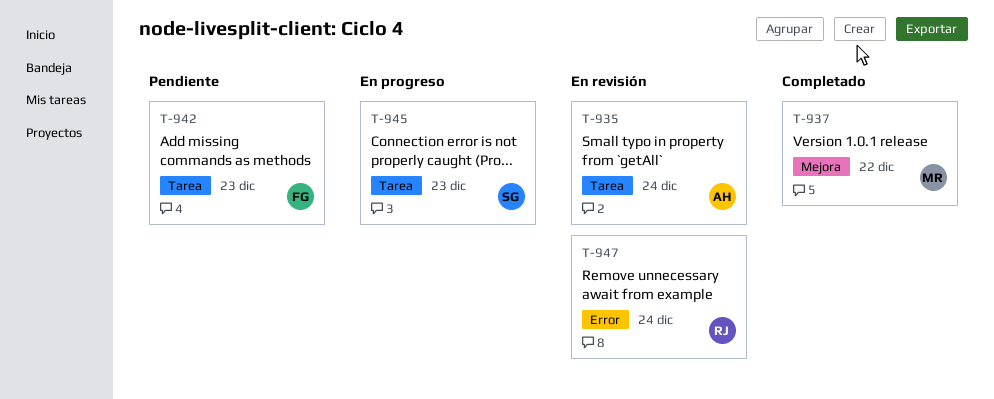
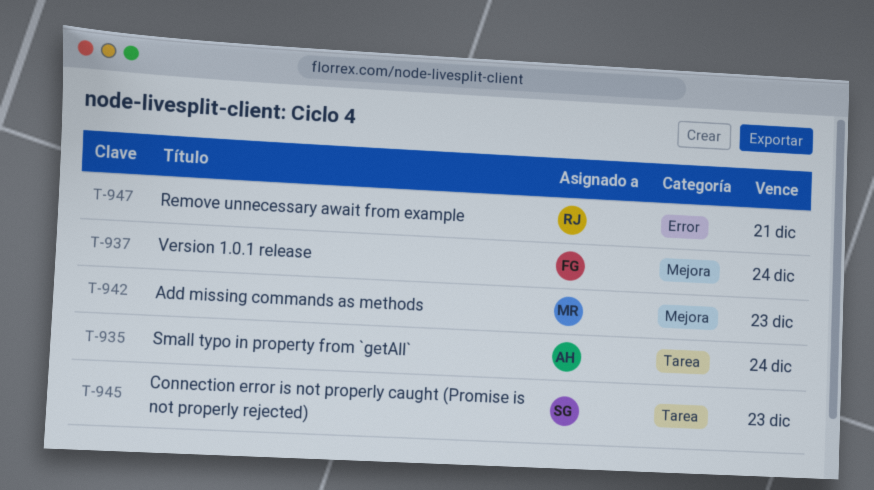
T-937, owner: MR -> FG
T-937, due: Dec 22 -> Dec 24
T-942, owner: FG -> MR
T-942, label: Tarea -> Mejora
T-947, due: Dec 24 -> Dec 21

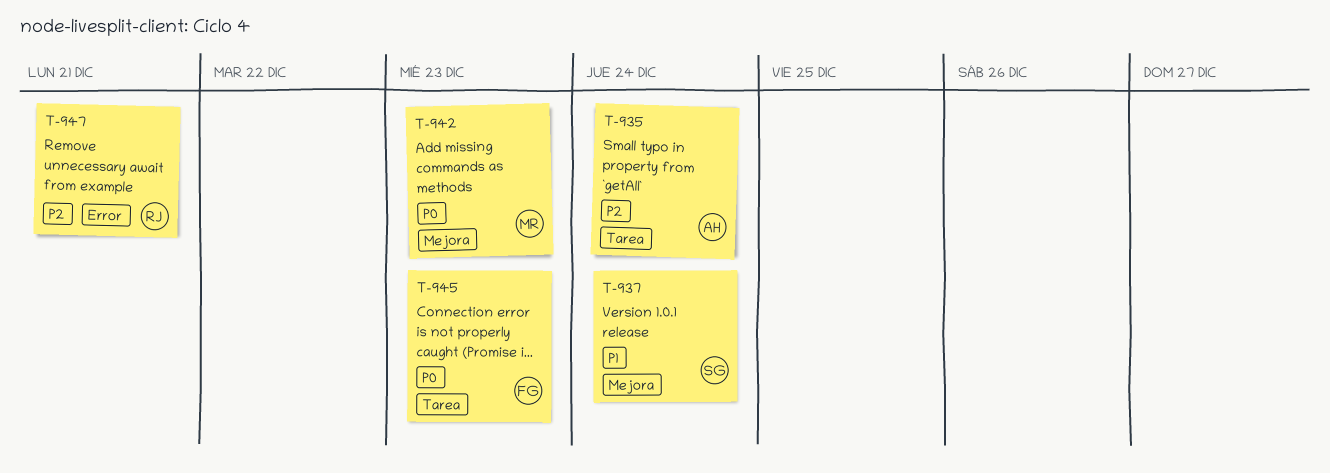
T-937, owner: FG -> SG
T-945, owner: SG -> FG

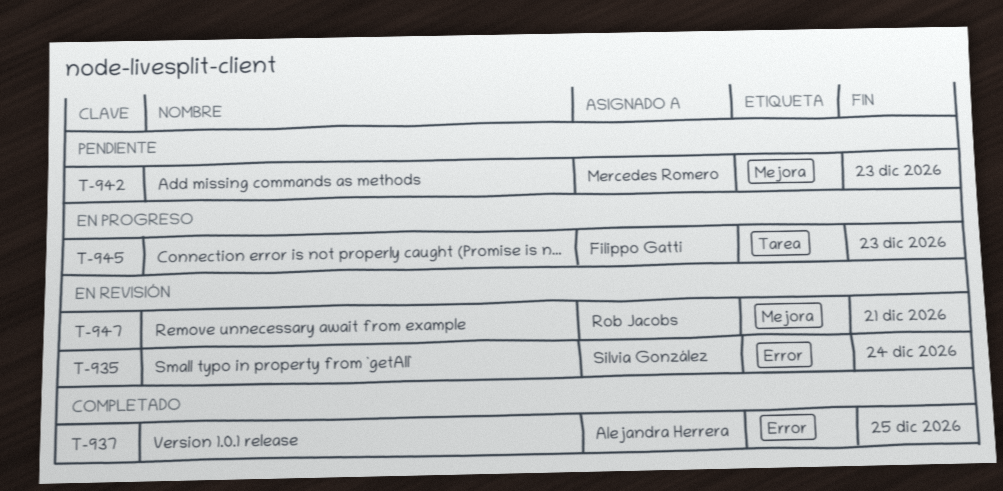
T-935, owner: Alejandra Herrera -> Silvia González
T-935, label: Tarea -> Error
T-937, owner: Silvia González -> Alejandra Herrera
T-937, label: Mejora -> Error
T-937, due: Dec 24 -> Dec 25
T-947, label: Error -> Mejora

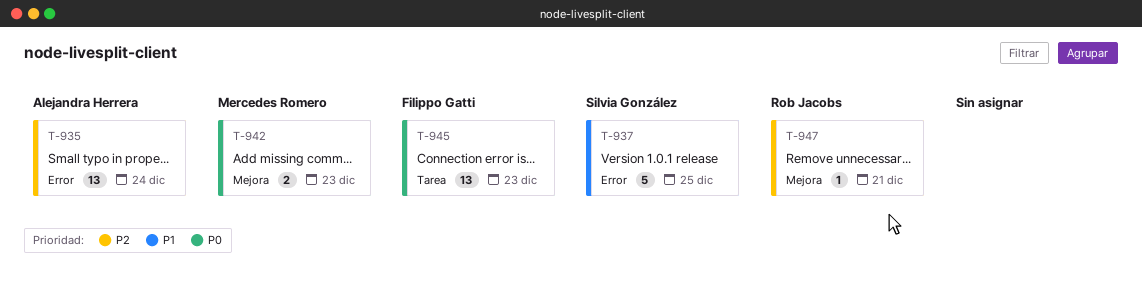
T-935, owner: Silvia González -> Alejandra Herrera
T-937, owner: Alejandra Herrera -> Silvia González

